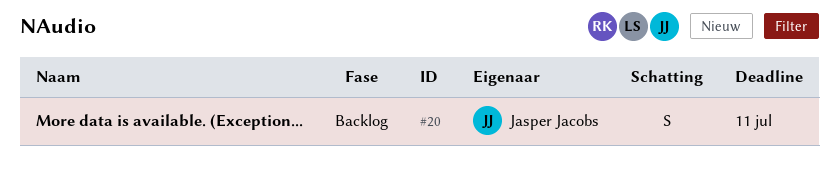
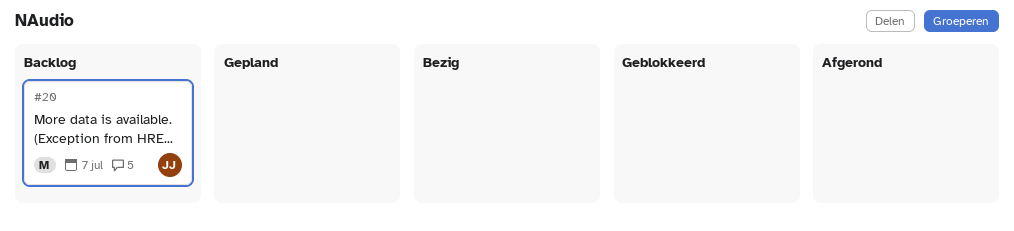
#20, estimate: S -> M
#20, due: Jul 11 -> Jul 7

